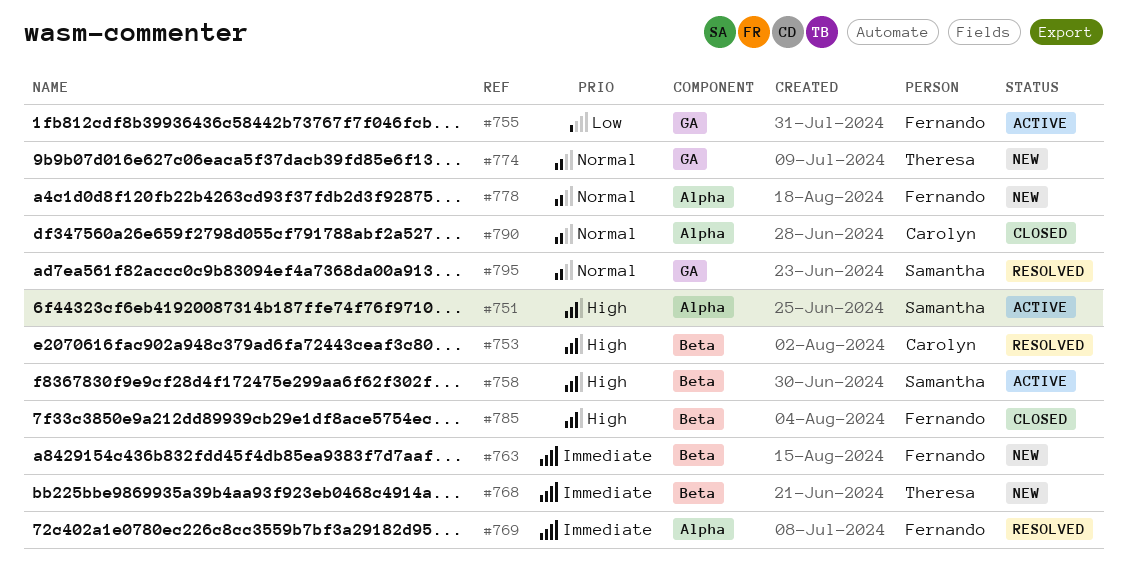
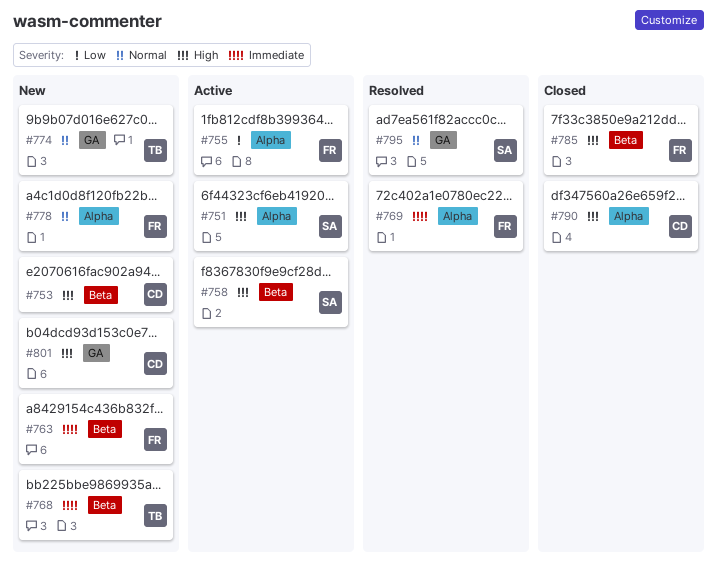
#753, status: Resolved -> New
#755, label: GA -> Alpha
#790, priority: Normal -> High
#801: none -> present

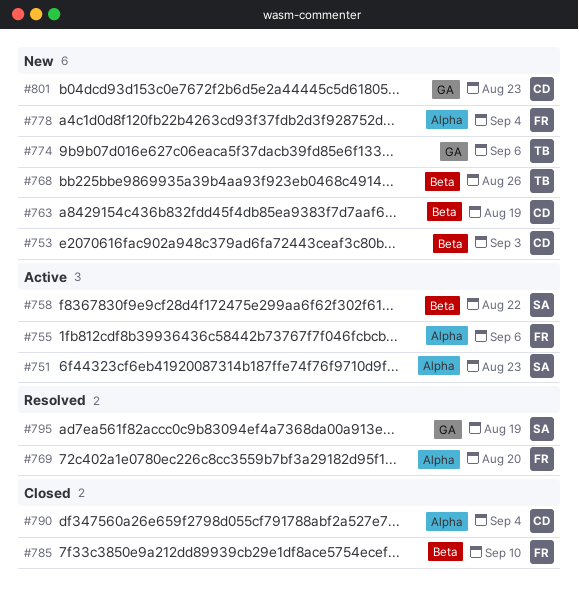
#763, owner: FR -> CD

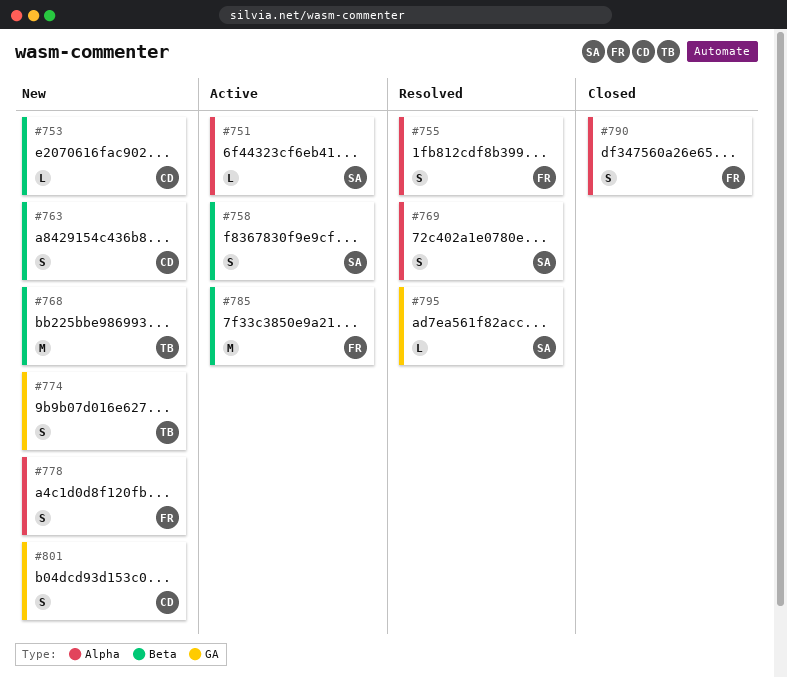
#755, status: Active -> Resolved
#769, owner: FR -> SA
#785, status: Closed -> Active
#790, owner: CD -> FR

